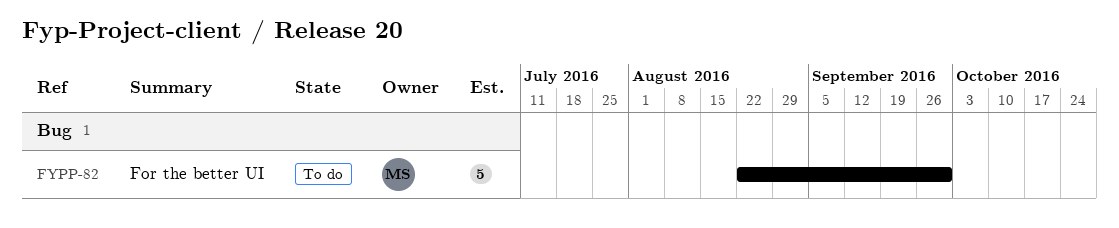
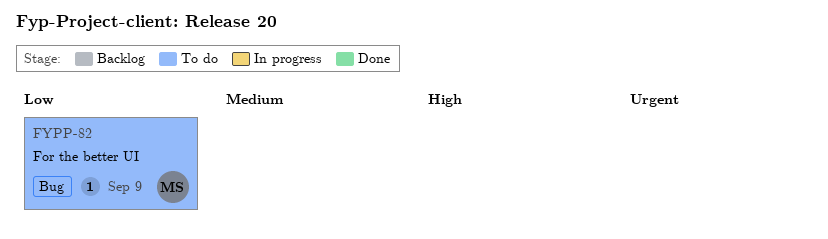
FYPP-82, estimate: 5 -> 1
FYPP-82, due: Sep 30 -> Sep 9

